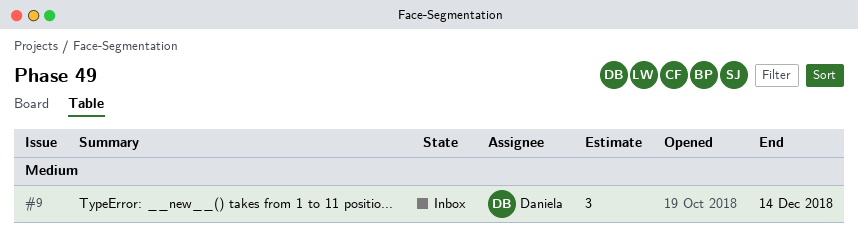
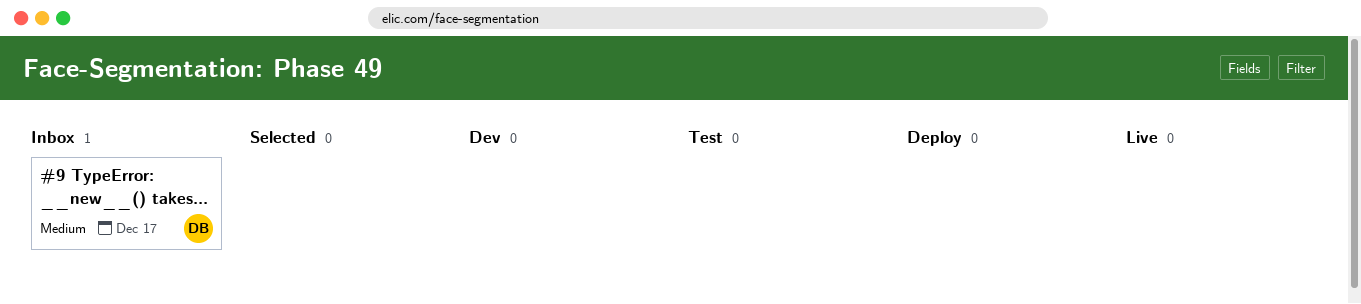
#9, due: Dec 14 -> Dec 17

